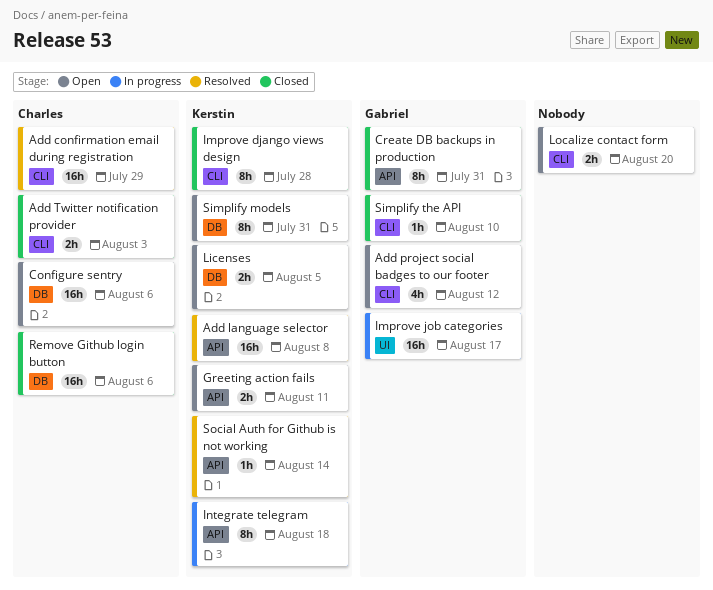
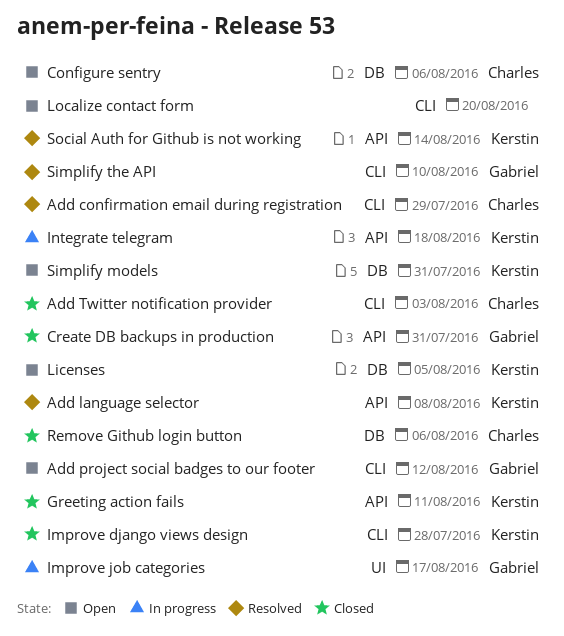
Greeting action fails, status: Open -> Closed
Simplify the API, status: Closed -> Resolved

